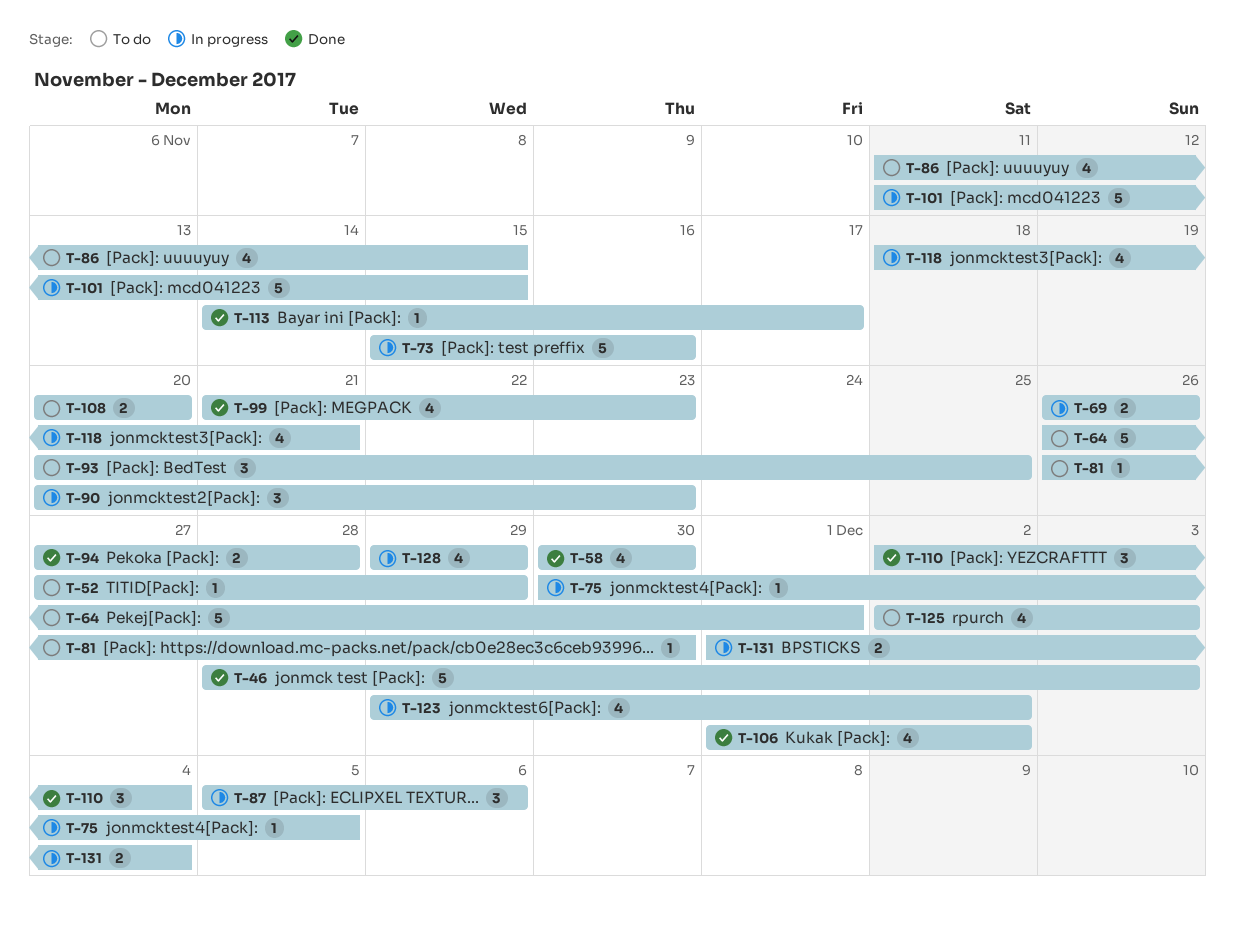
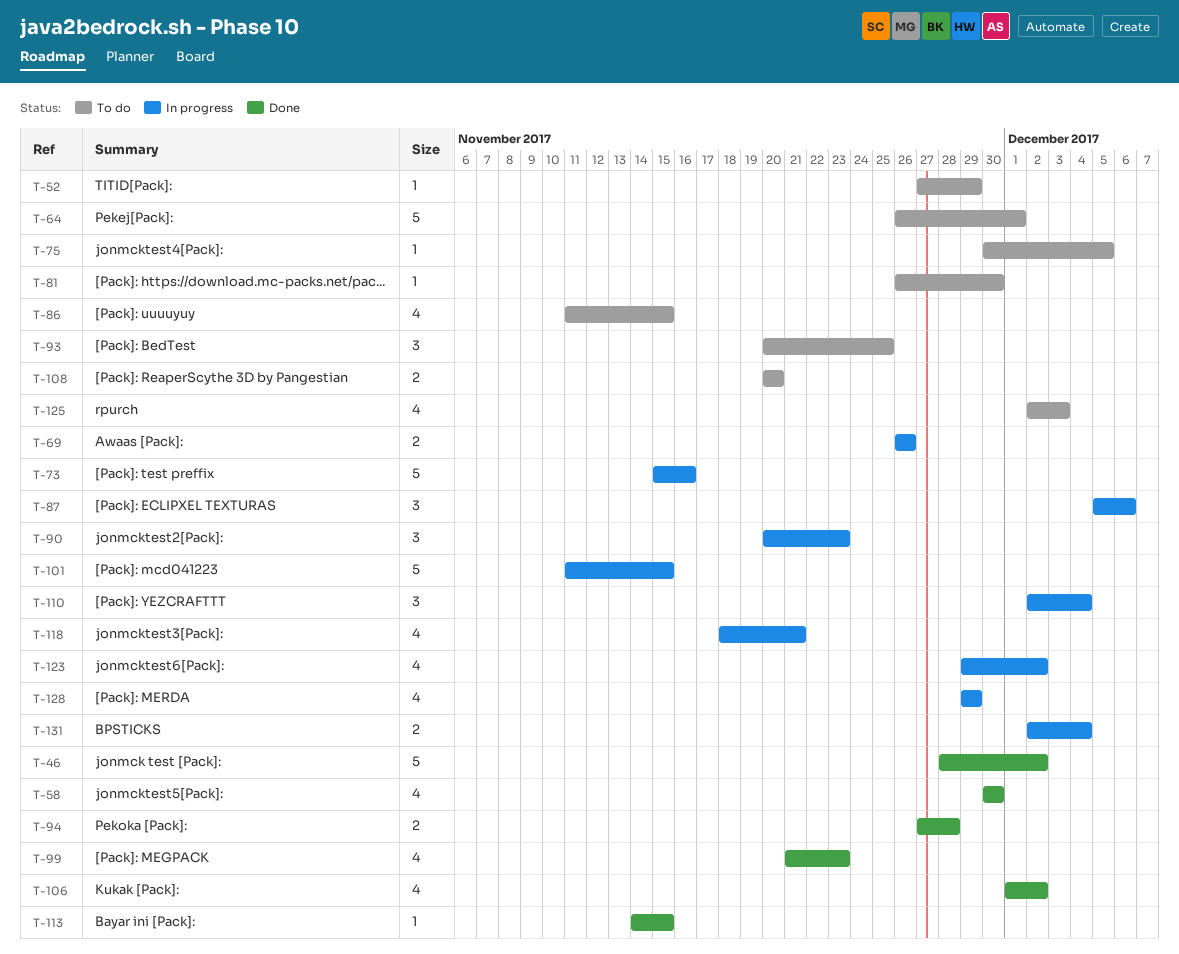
T-46, due: Dec 3 -> Dec 2
T-75, status: In progress -> To do
T-110, status: Done -> In progress
T-113, due: Nov 17 -> Nov 15
T-131, start: Dec 1 -> Dec 2

